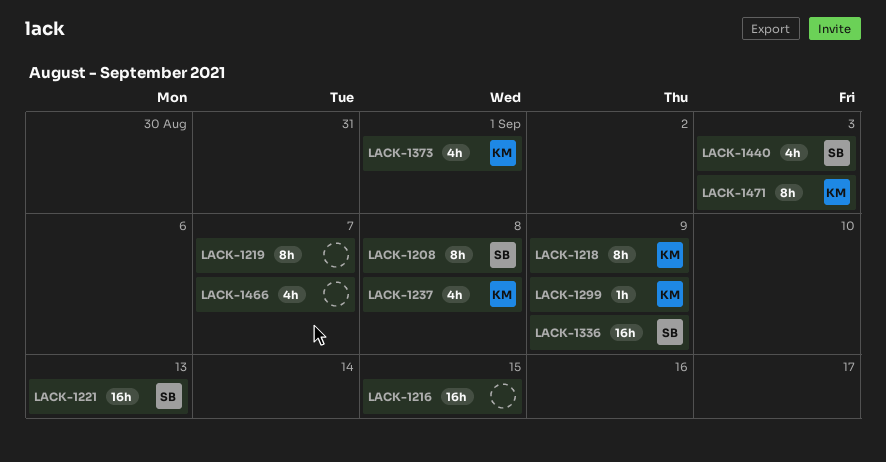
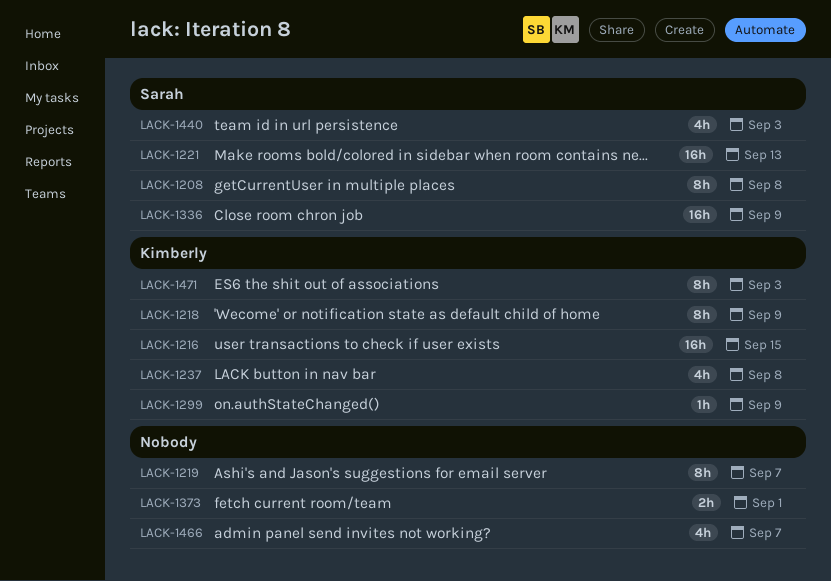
LACK-1216, owner: none -> Kimberly
LACK-1373, owner: Kimberly -> none
LACK-1373, estimate: 4h -> 2h

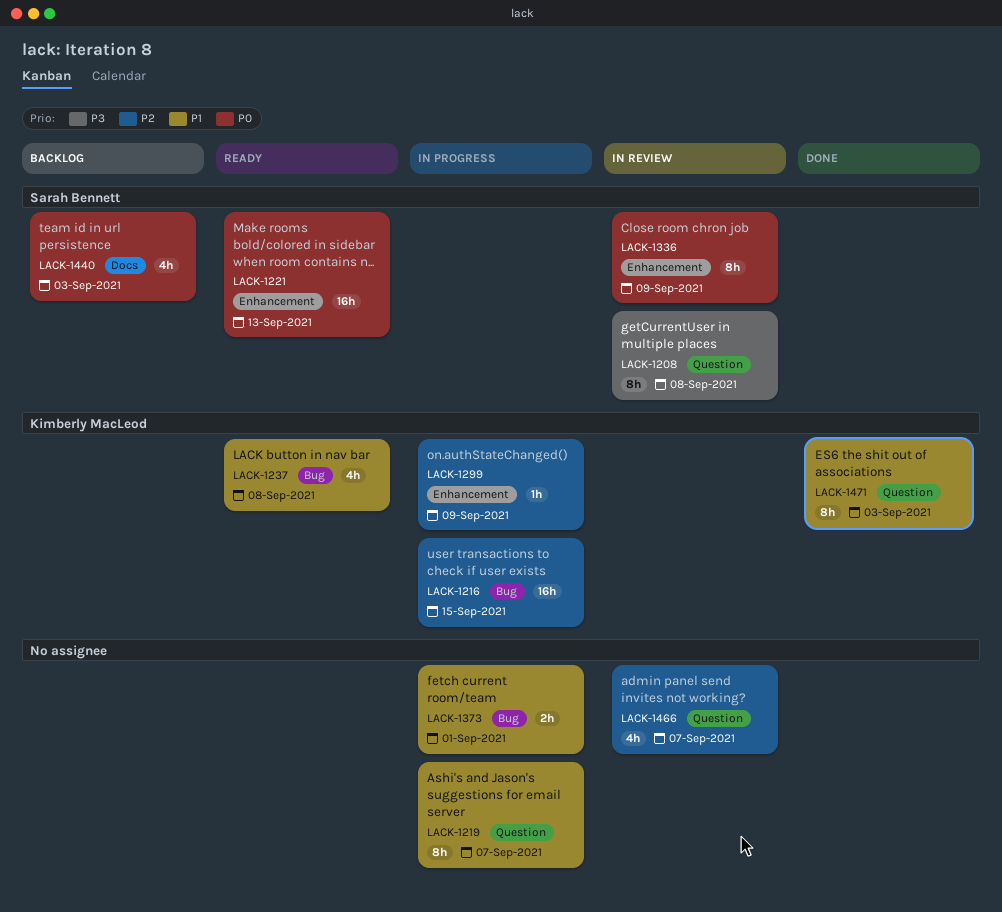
LACK-1218: present -> none
LACK-1336, estimate: 16h -> 8h

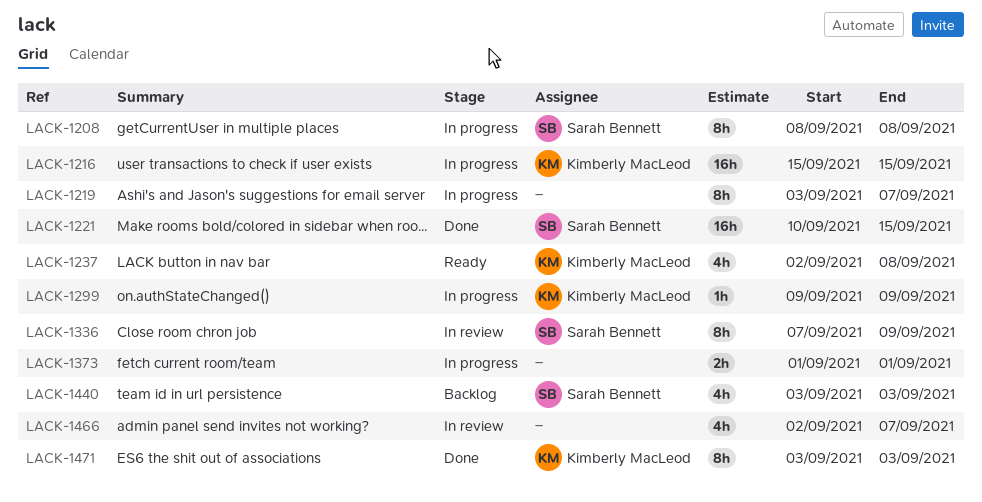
LACK-1208, status: In review -> In progress
LACK-1221, status: Ready -> Done
LACK-1221, due: Sep 13 -> Sep 15

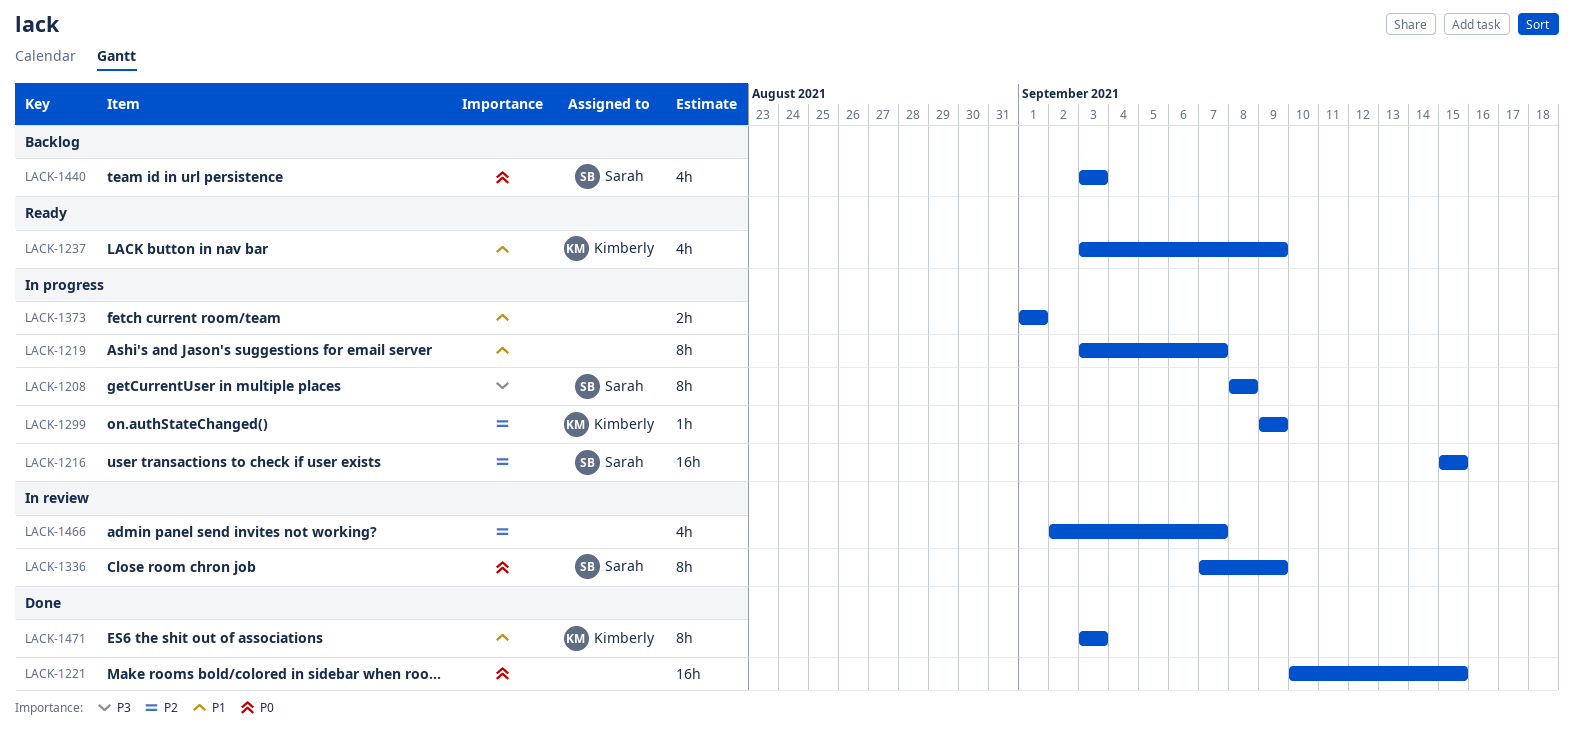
LACK-1216, owner: Kimberly MacLeod -> Sarah Bennett
LACK-1221, owner: Sarah Bennett -> none
LACK-1237, start: Sep 2 -> Sep 3
LACK-1237, due: Sep 8 -> Sep 9

